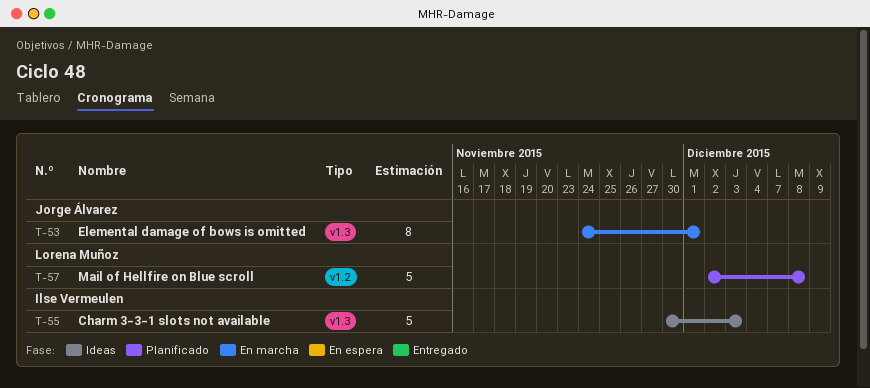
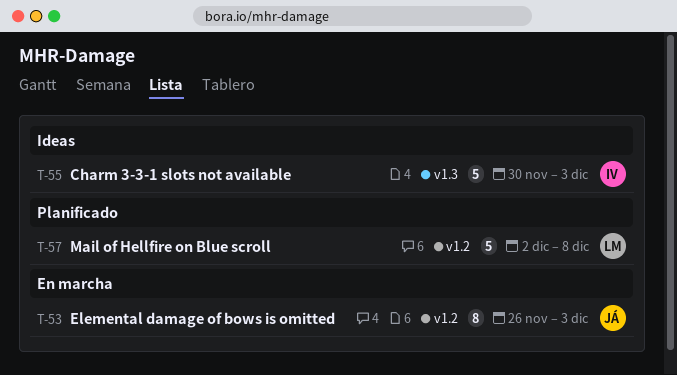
T-53, label: v1.3 -> v1.2
T-53, start: Nov 24 -> Nov 26
T-53, due: Dec 1 -> Dec 3

